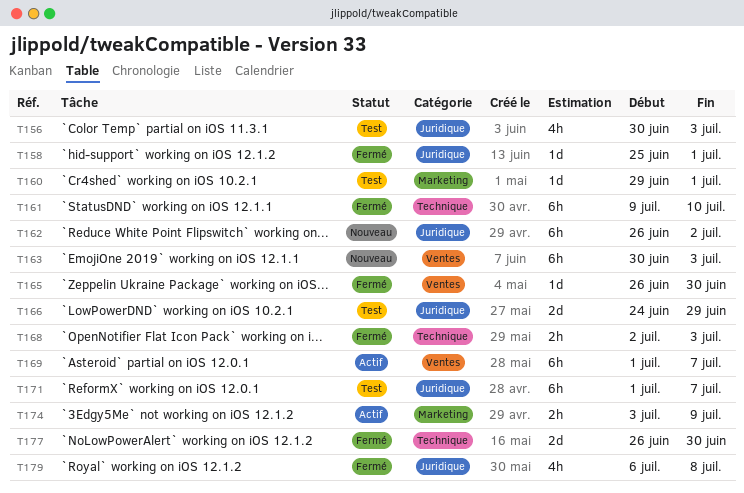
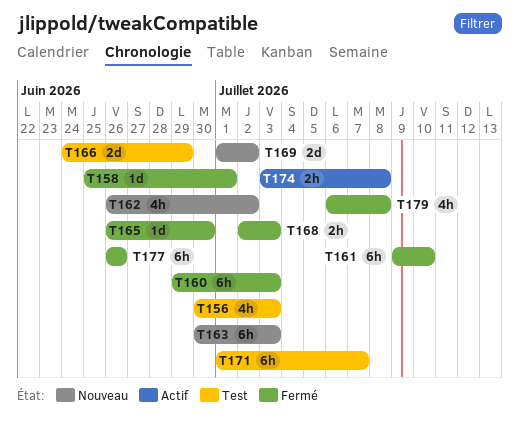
T160, status: Test -> Fermé
T160, estimate: 1d -> 6h
T160, due: Jul 1 -> Jul 3
T162, estimate: 6h -> 4h
T169, status: Actif -> Nouveau
T169, estimate: 6h -> 2d
T169, due: Jul 7 -> Jul 2
T174, due: Jul 9 -> Jul 8
T177, estimate: 2d -> 6h
T177, due: Jun 30 -> Jun 26

